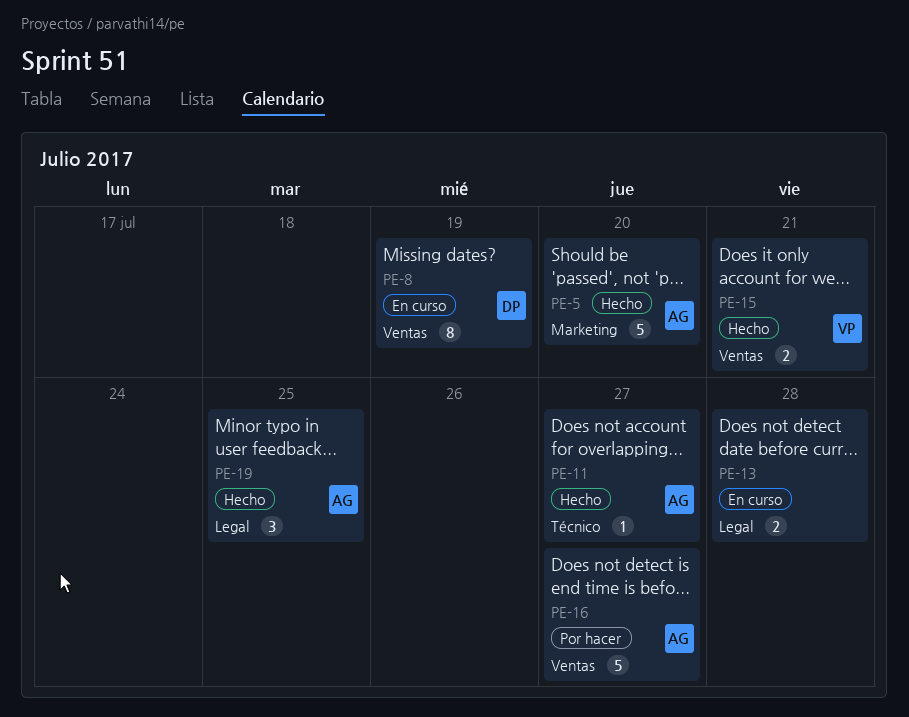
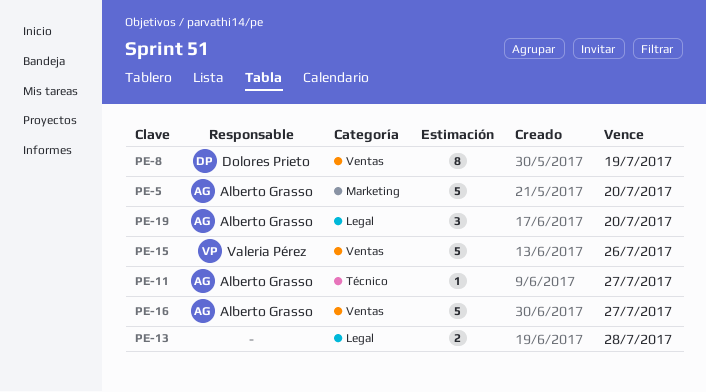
PE-15, estimate: 2 -> 5
PE-15, due: Jul 21 -> Jul 26
PE-19, due: Jul 25 -> Jul 20

